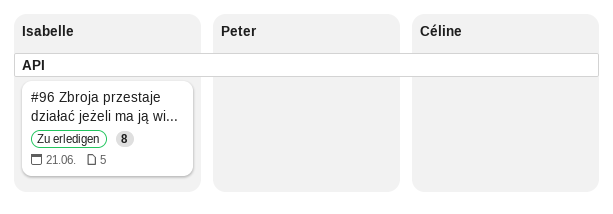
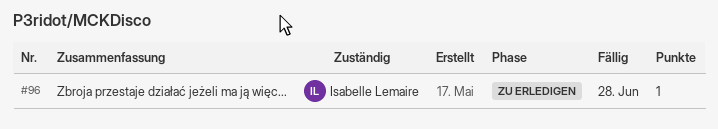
#96, estimate: 8 -> 1
#96, due: Jun 21 -> Jun 28

